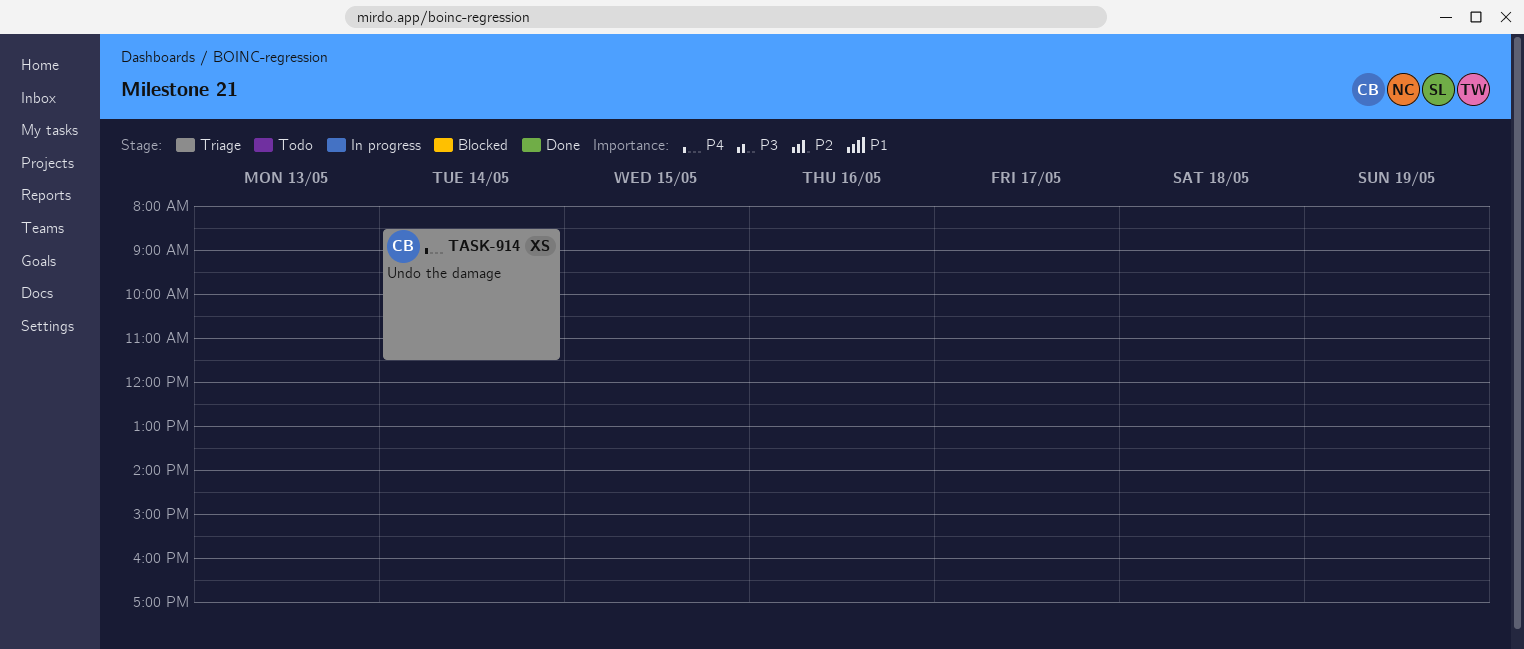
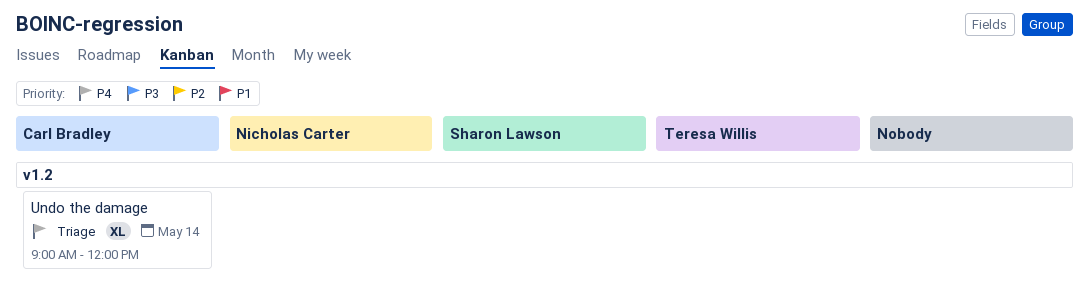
Undo the damage, estimate: XS -> XL
Undo the damage, begins: 08:30 -> 09:00
Undo the damage, ends: 11:30 -> 12:00

